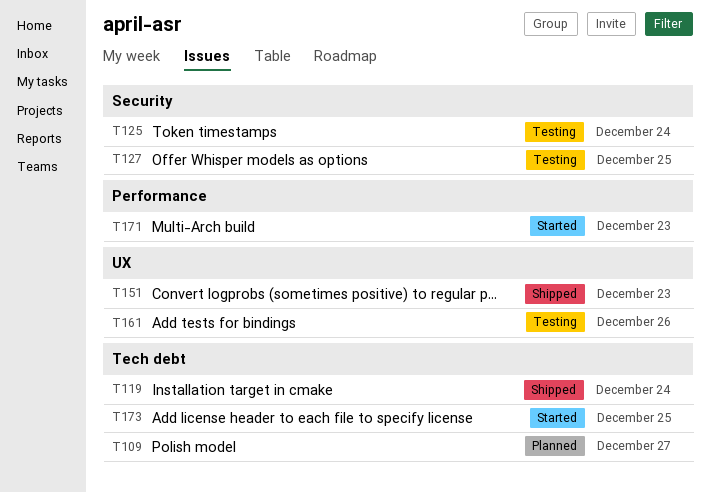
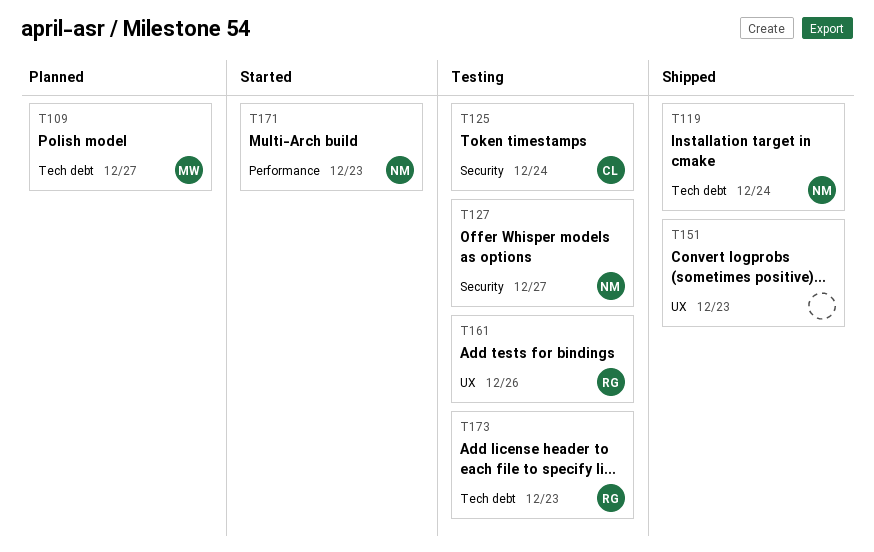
T127, due: Dec 25 -> Dec 27
T173, status: Started -> Testing
T173, due: Dec 25 -> Dec 23

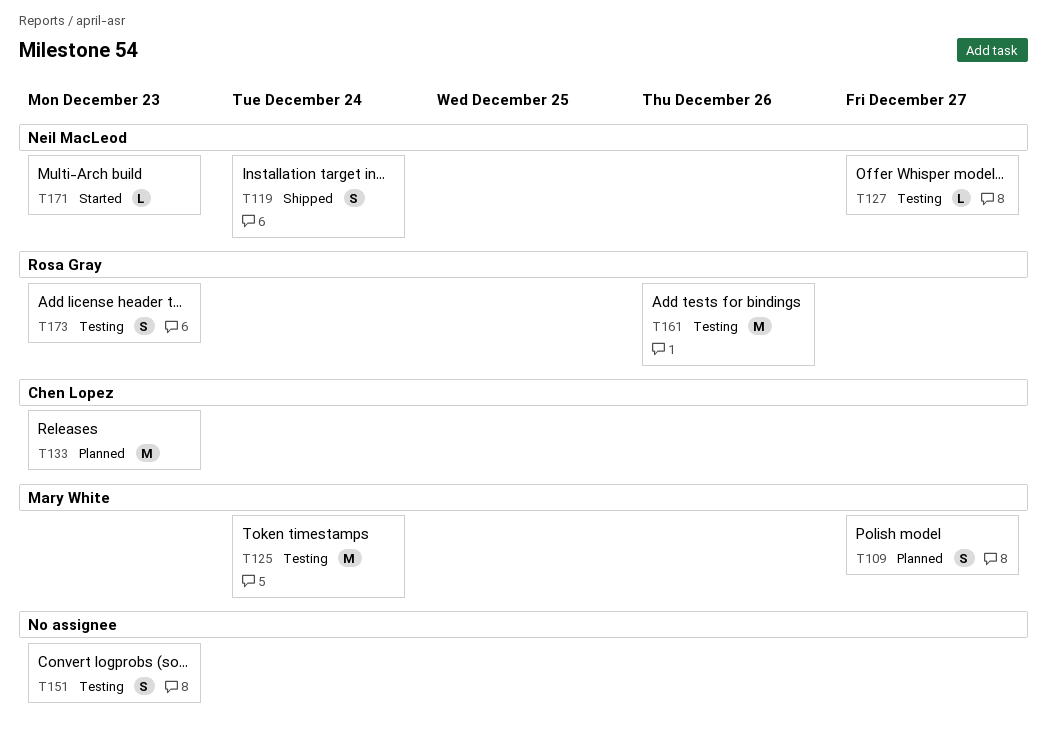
T125, owner: Chen Lopez -> Mary White
T133: none -> present
T151, status: Shipped -> Testing

